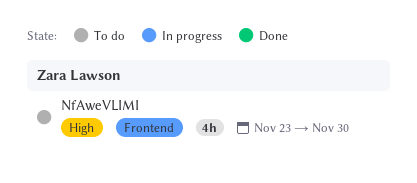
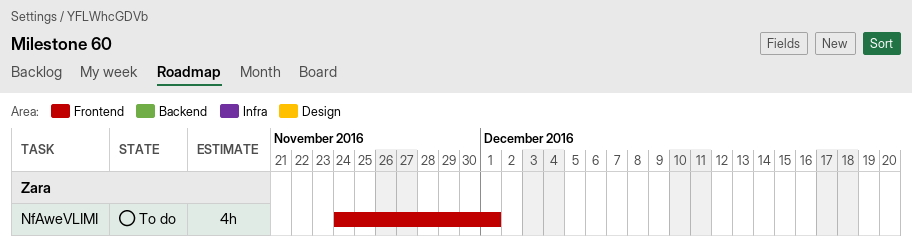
NfAweVLIMI, start: Nov 23 -> Nov 24
NfAweVLIMI, due: Nov 30 -> Dec 1

